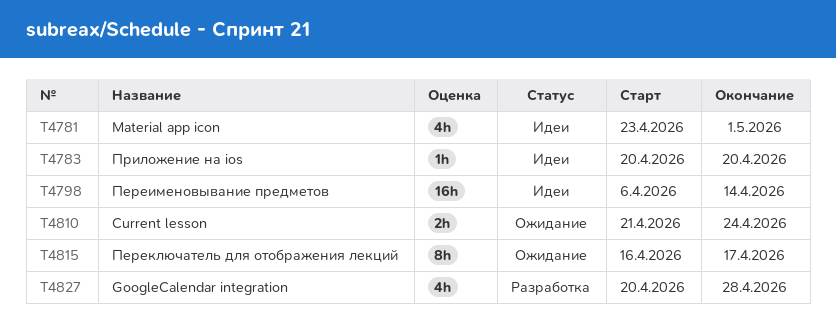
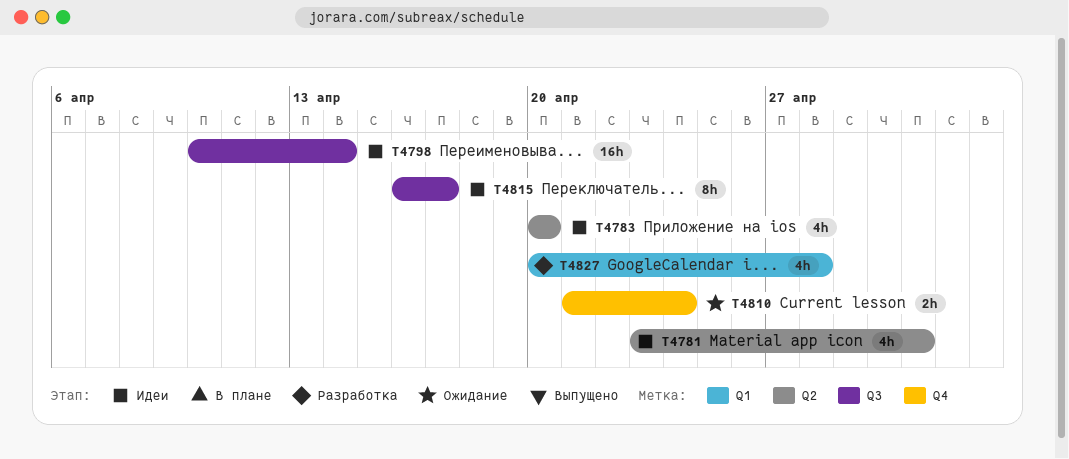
T4783, estimate: 1h -> 4h
T4798, start: Apr 6 -> Apr 10
T4815, status: Ожидание -> Идеи

